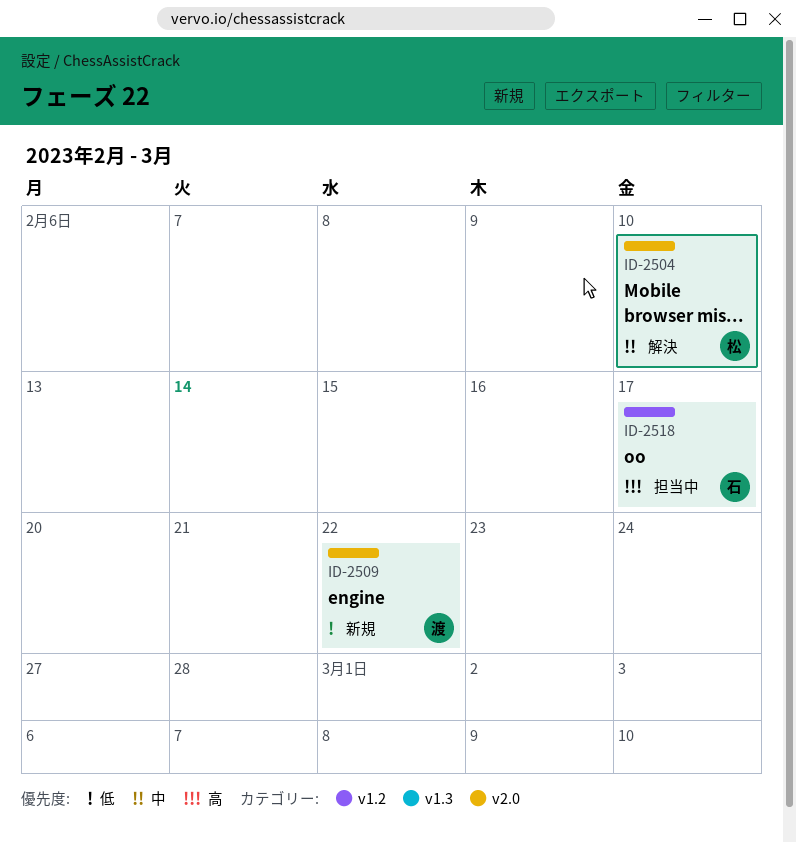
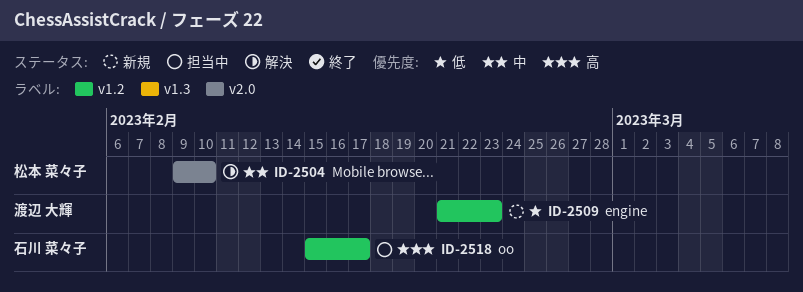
ID-2509, label: v2.0 -> v1.2
ID-2509, due: Feb 22 -> Feb 23

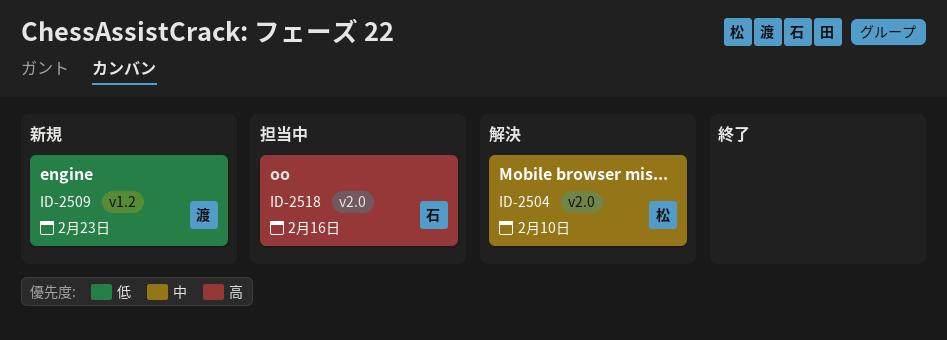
ID-2518, label: v1.2 -> v2.0
ID-2518, due: Feb 17 -> Feb 16

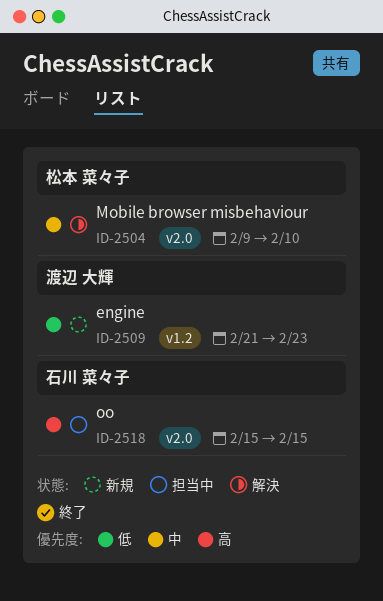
ID-2518, due: Feb 16 -> Feb 15

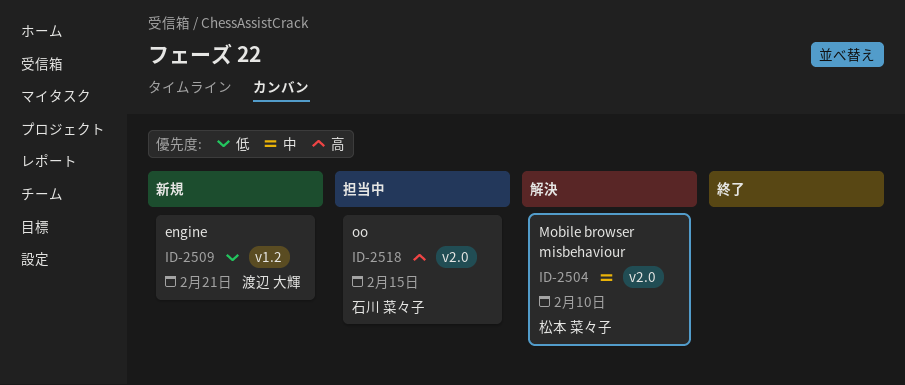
ID-2509, due: Feb 23 -> Feb 21

